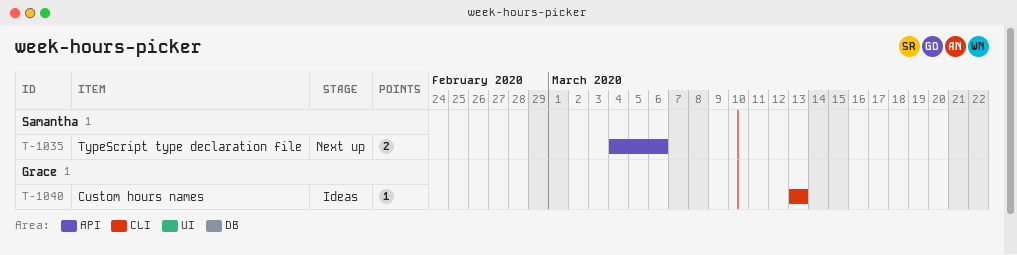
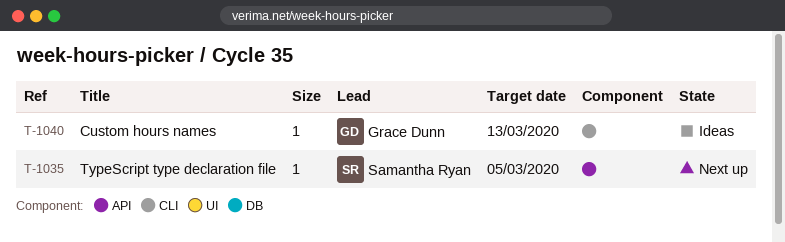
T-1035, estimate: 2 -> 1
T-1035, due: Mar 6 -> Mar 5

